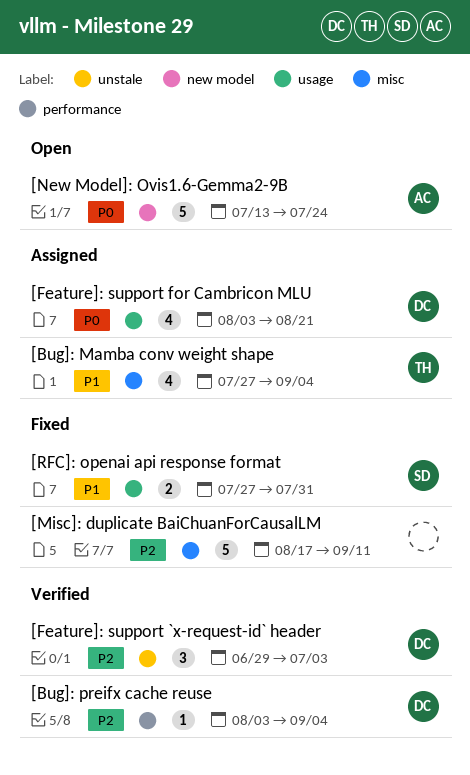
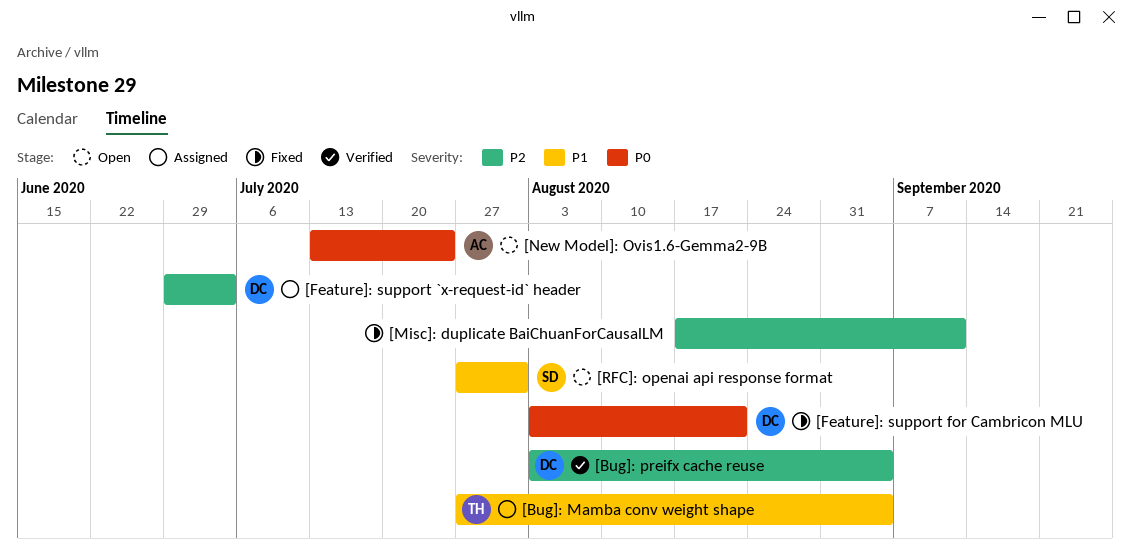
[Feature]: support `x-request-id` header, status: Verified -> Assigned
[Feature]: support for Cambricon MLU, status: Assigned -> Fixed
[RFC]: openai api response format, status: Fixed -> Open

